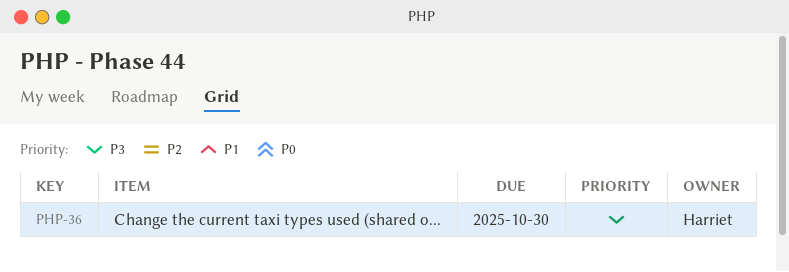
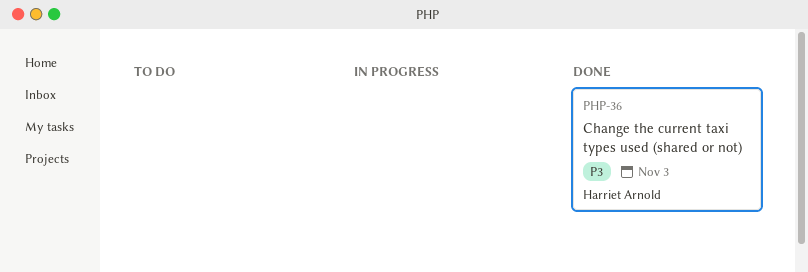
PHP-36, due: Oct 30 -> Nov 3

